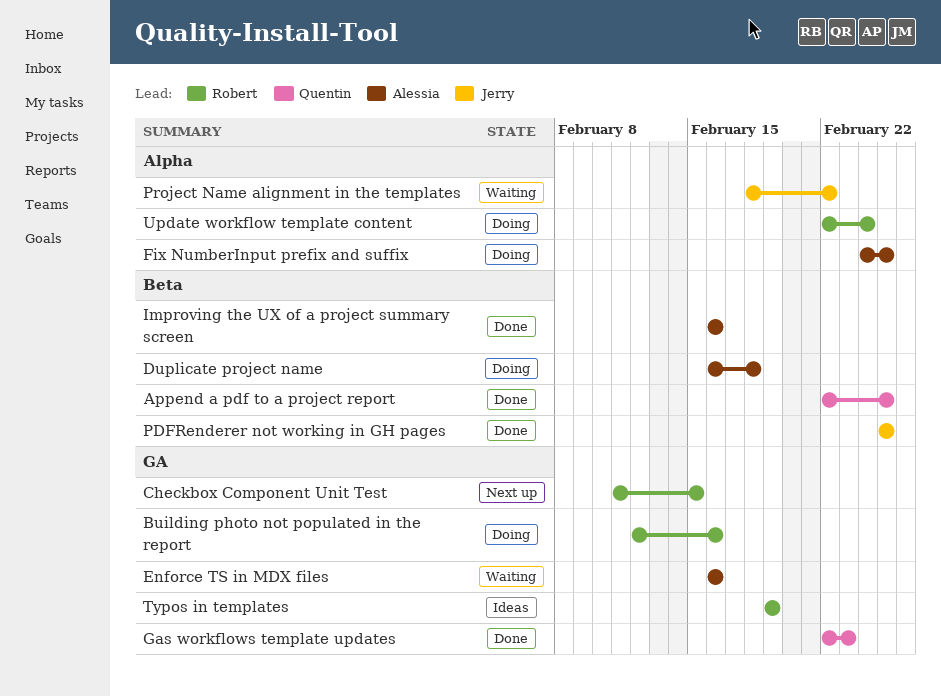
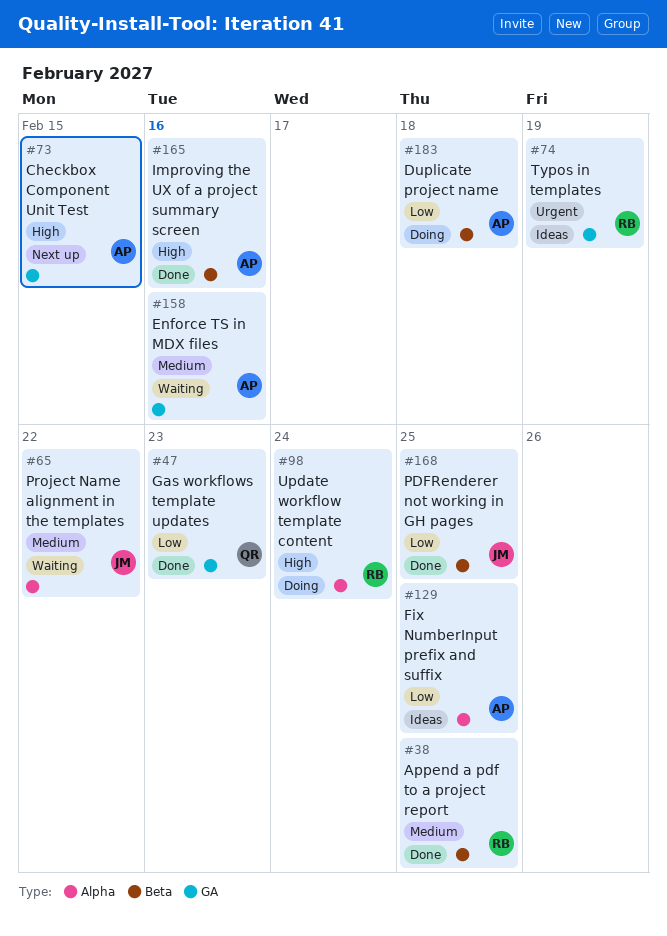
Append a pdf to a project report, owner: Quentin -> Robert
Building photo not populated in the report: present -> none
Checkbox Component Unit Test, owner: Robert -> Alessia
Fix NumberInput prefix and suffix, status: Doing -> Ideas

